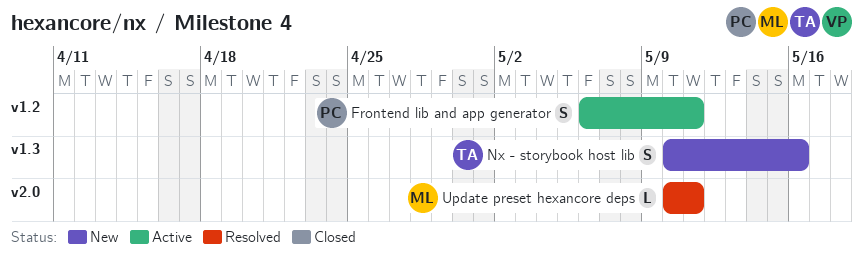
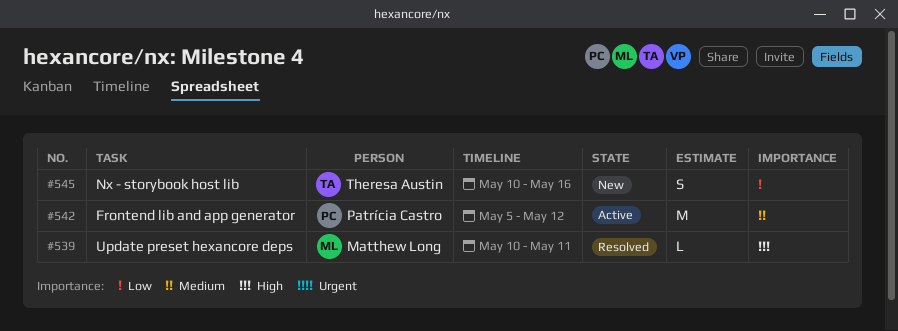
Frontend lib and app generator, estimate: S -> M
Frontend lib and app generator, start: May 6 -> May 5
Frontend lib and app generator, due: May 11 -> May 12

